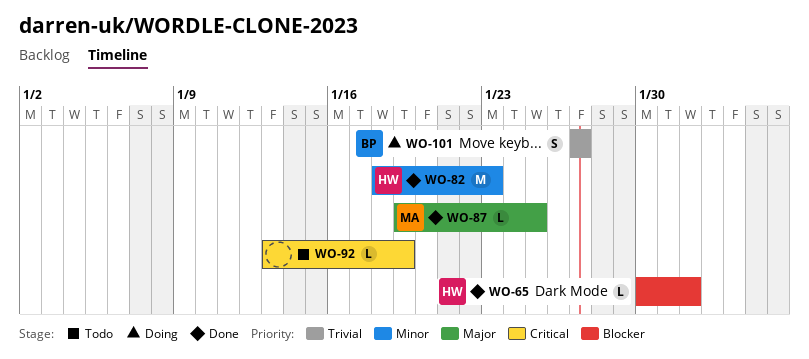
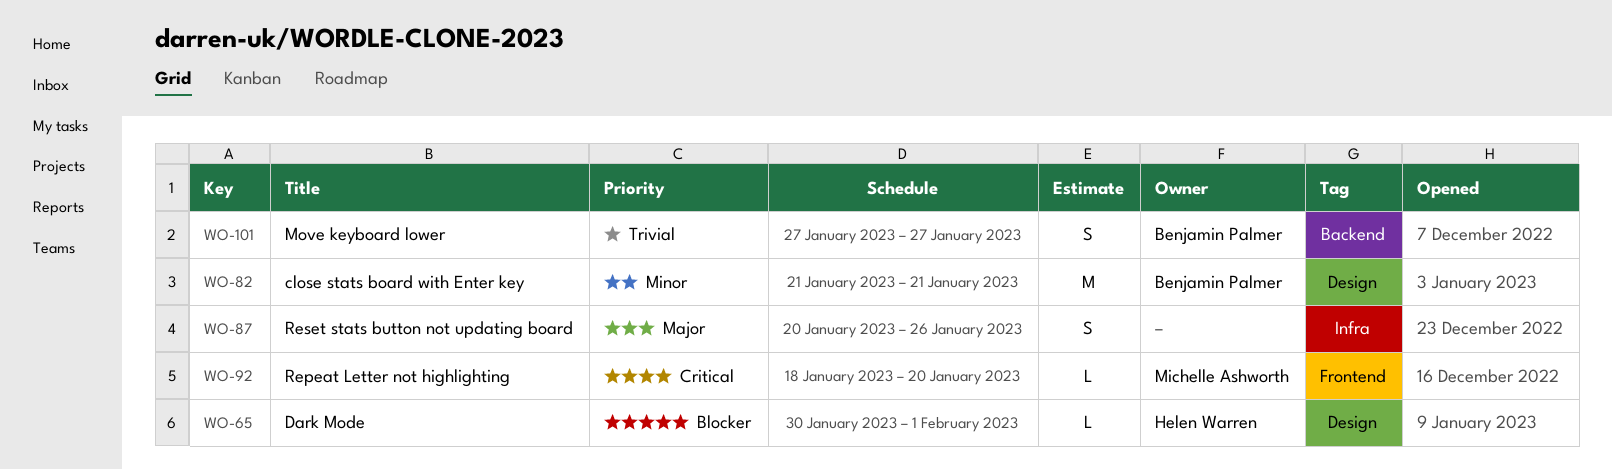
WO-82, owner: Helen Warren -> Benjamin Palmer
WO-82, start: Jan 18 -> Jan 21
WO-82, due: Jan 23 -> Jan 21
WO-87, owner: Michelle Ashworth -> none
WO-87, estimate: L -> S
WO-87, start: Jan 19 -> Jan 20
WO-87, due: Jan 25 -> Jan 26
WO-92, owner: none -> Michelle Ashworth
WO-92, start: Jan 13 -> Jan 18
WO-92, due: Jan 19 -> Jan 20

